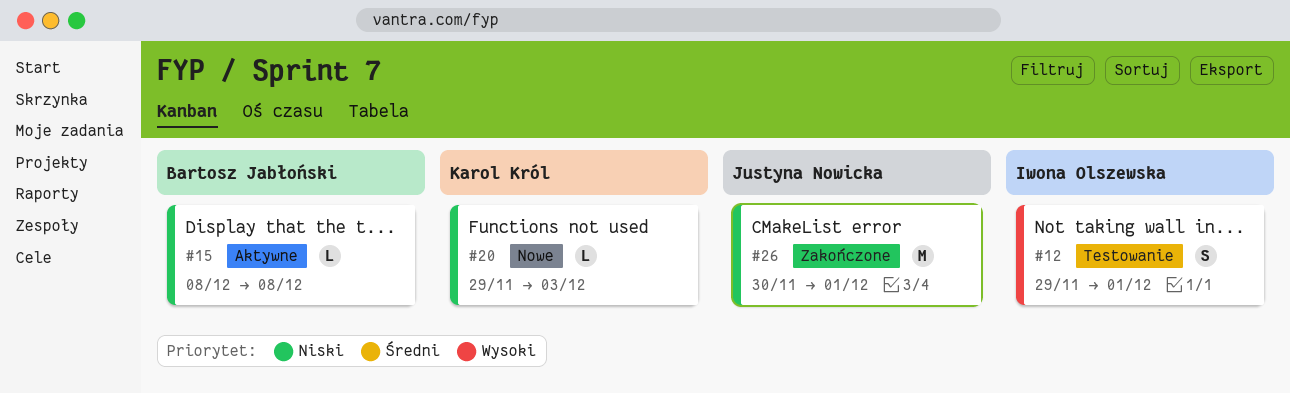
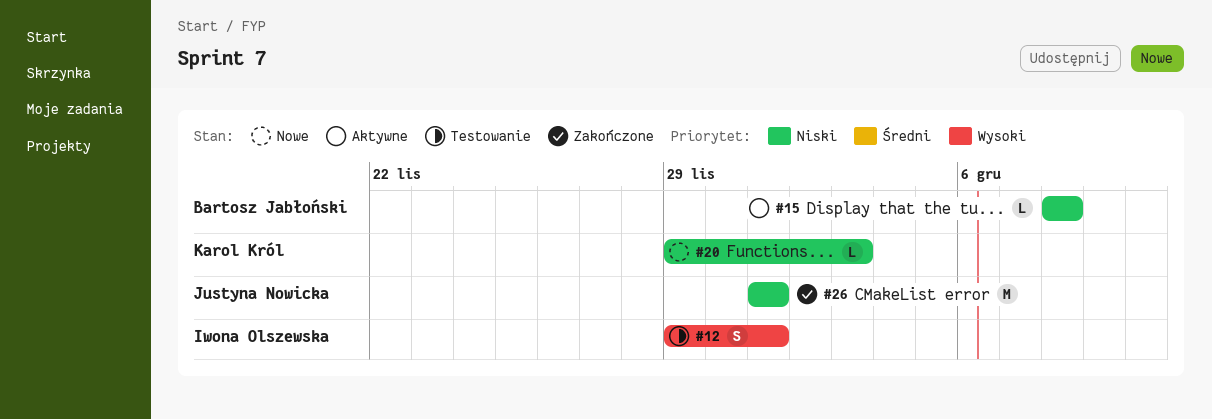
#26, start: Nov 30 -> Dec 1

